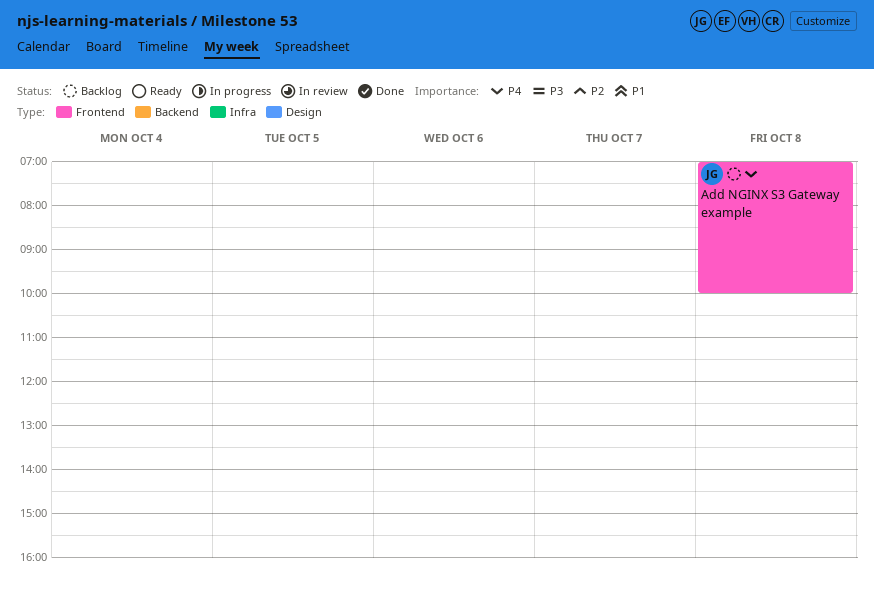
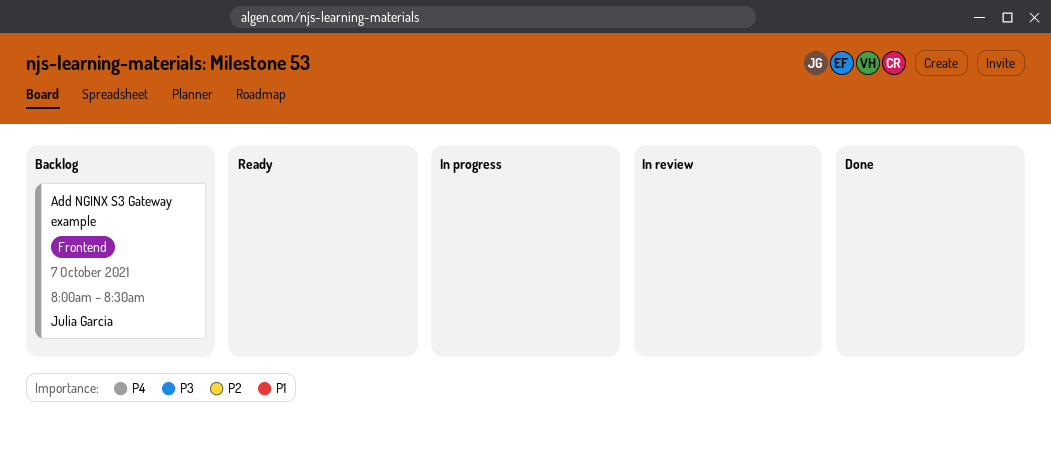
Add NGINX S3 Gateway example, day: Oct 8 -> Oct 7
Add NGINX S3 Gateway example, begins: 07:00 -> 08:00
Add NGINX S3 Gateway example, ends: 10:00 -> 08:30

